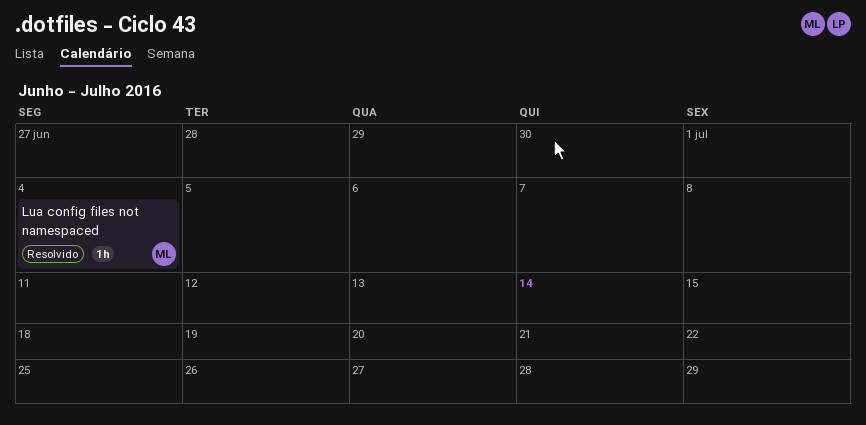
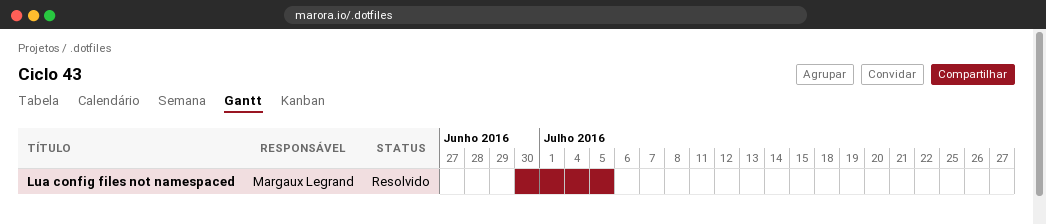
Lua config files not namespaced, due: Jul 4 -> Jul 5

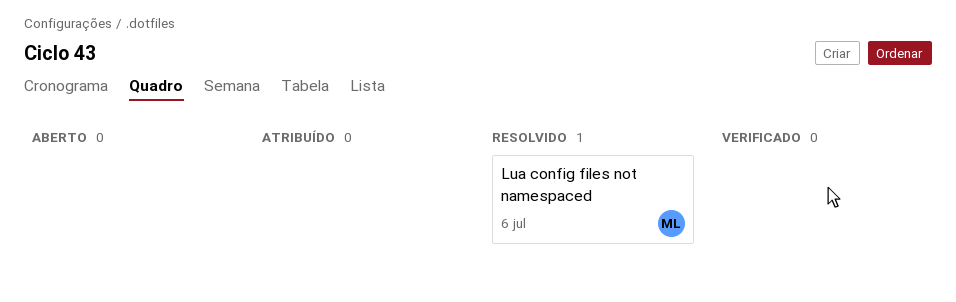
Lua config files not namespaced, due: Jul 5 -> Jul 6

